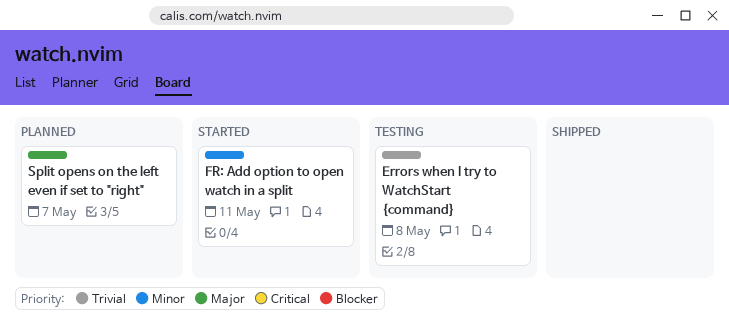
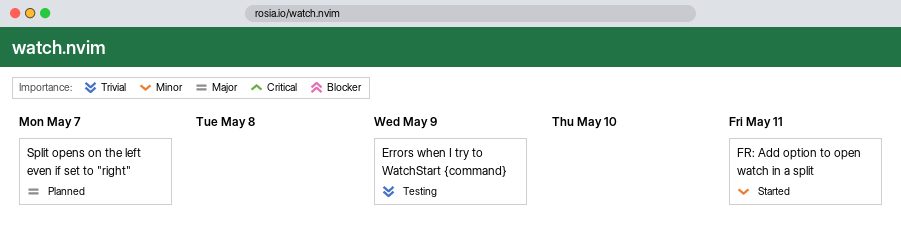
Errors when I try to WatchStart {command}, due: May 8 -> May 9

